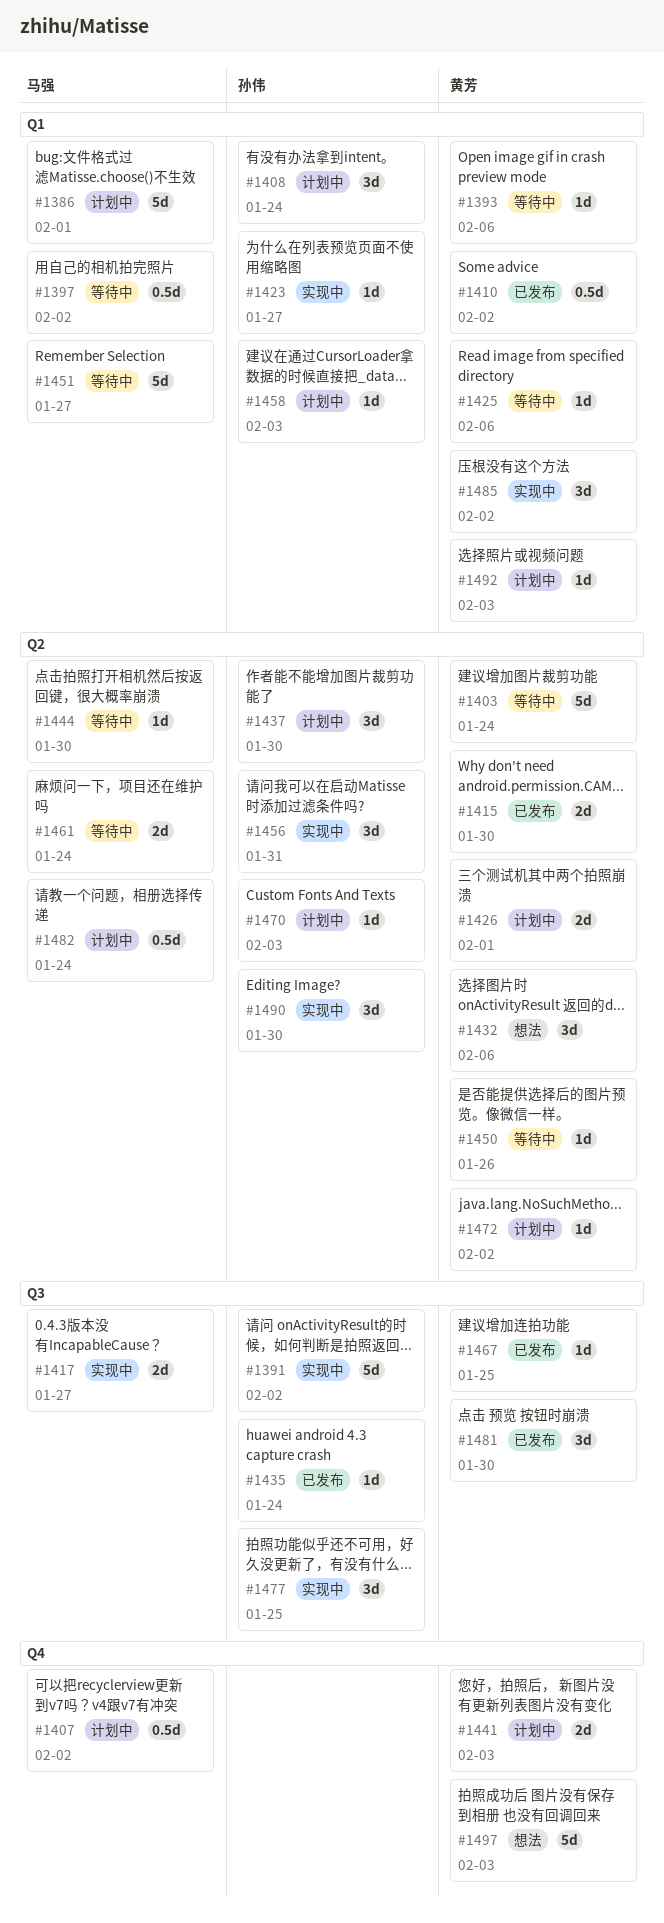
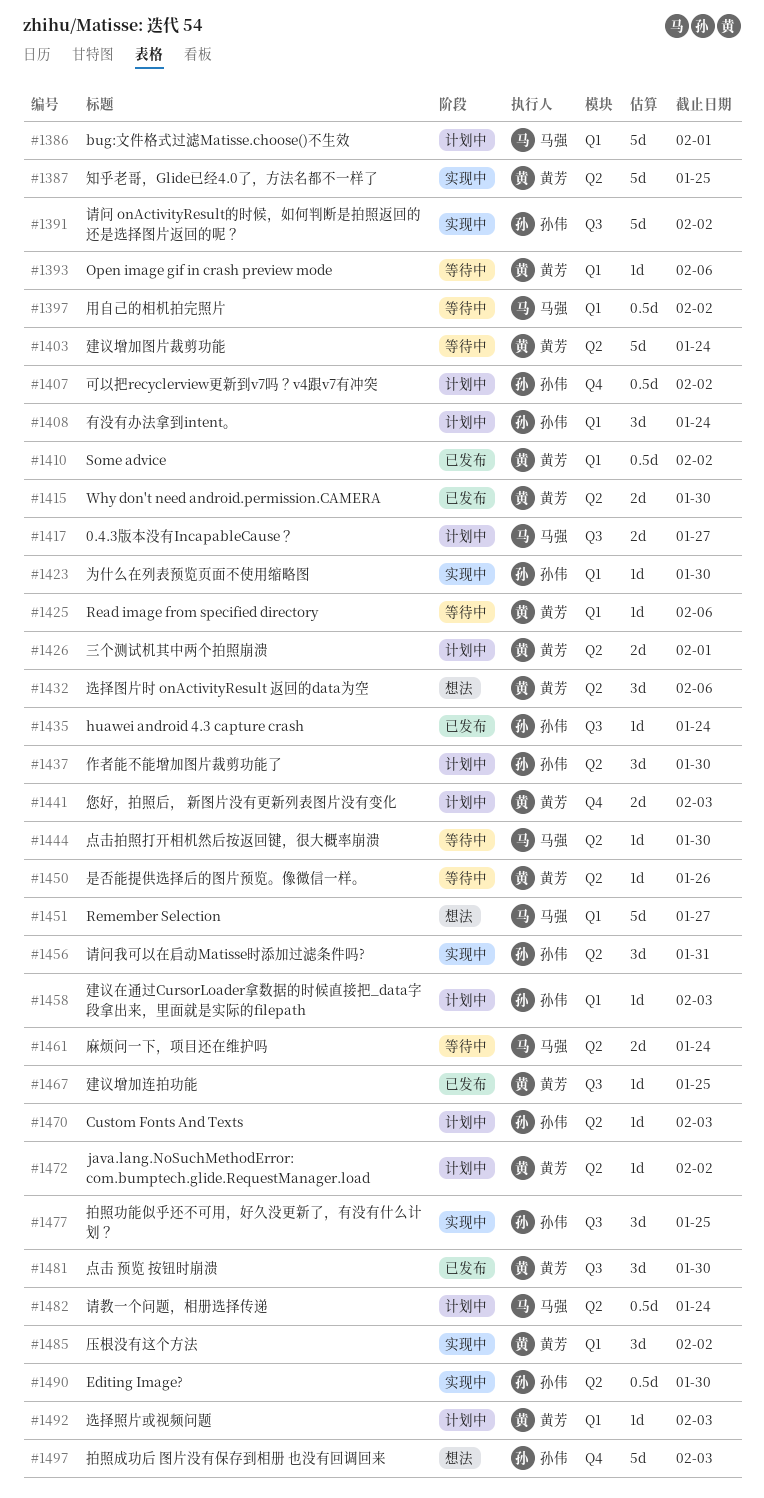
#1387: none -> present
#1407, owner: 马强 -> 孙伟
#1417, status: 实现中 -> 计划中
#1423, due: Jan 27 -> Jan 30
#1451, status: 等待中 -> 想法
#1490, estimate: 3d -> 0.5d
#1497, owner: 黄芳 -> 孙伟

